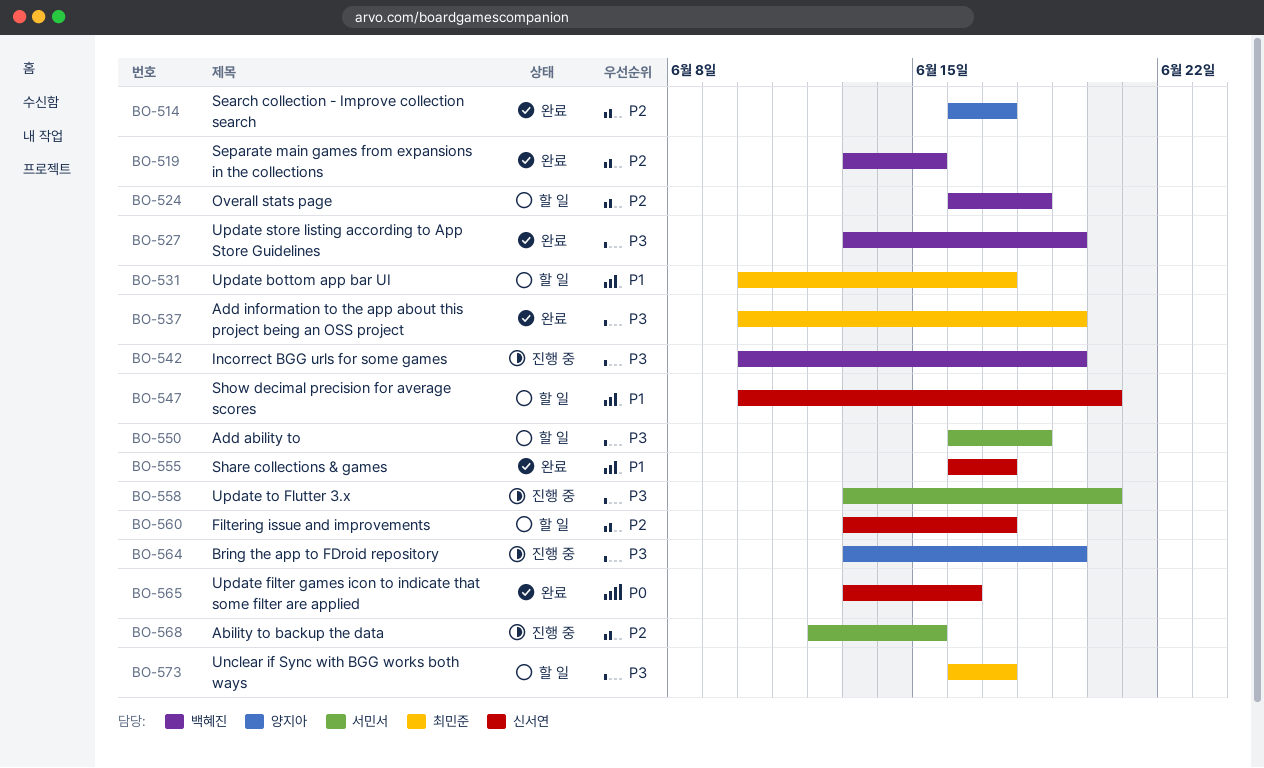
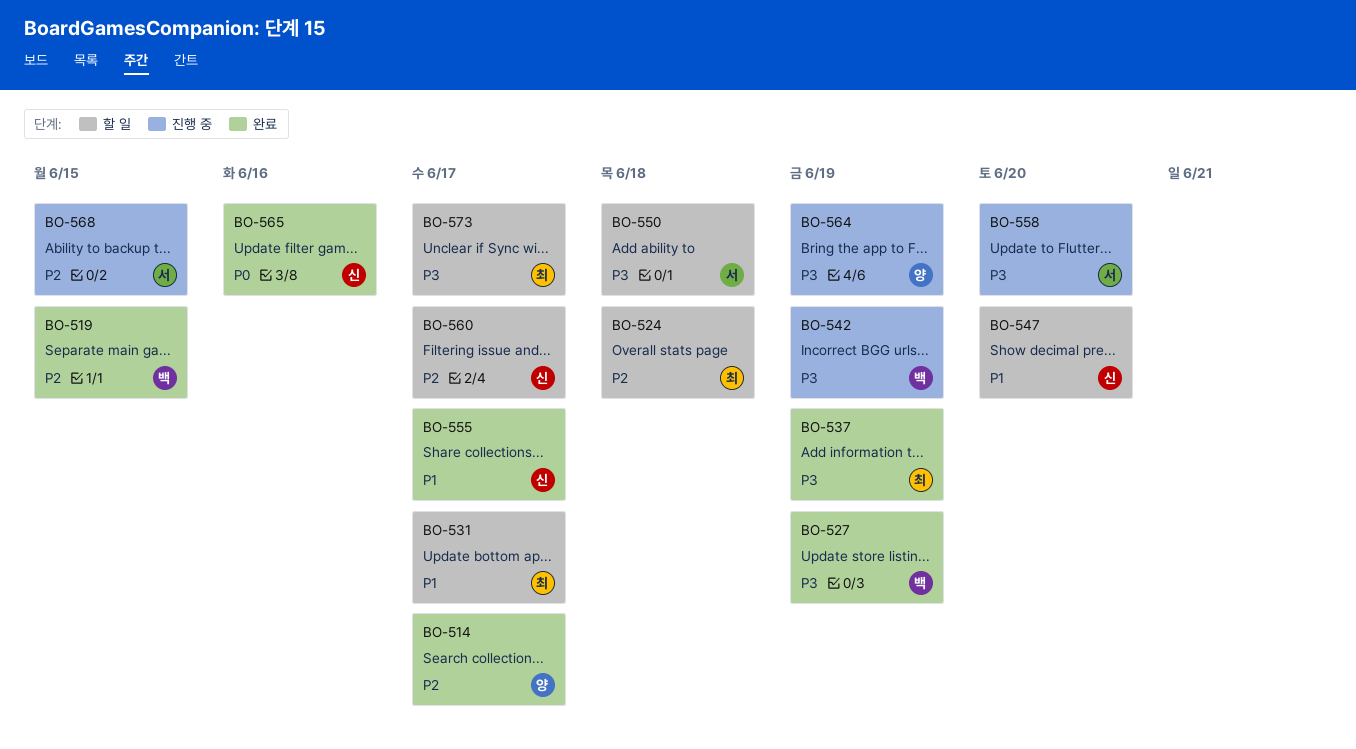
BO-524, owner: 백혜진 -> 최민준

